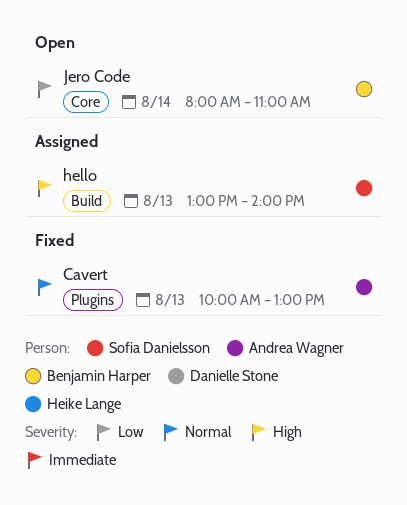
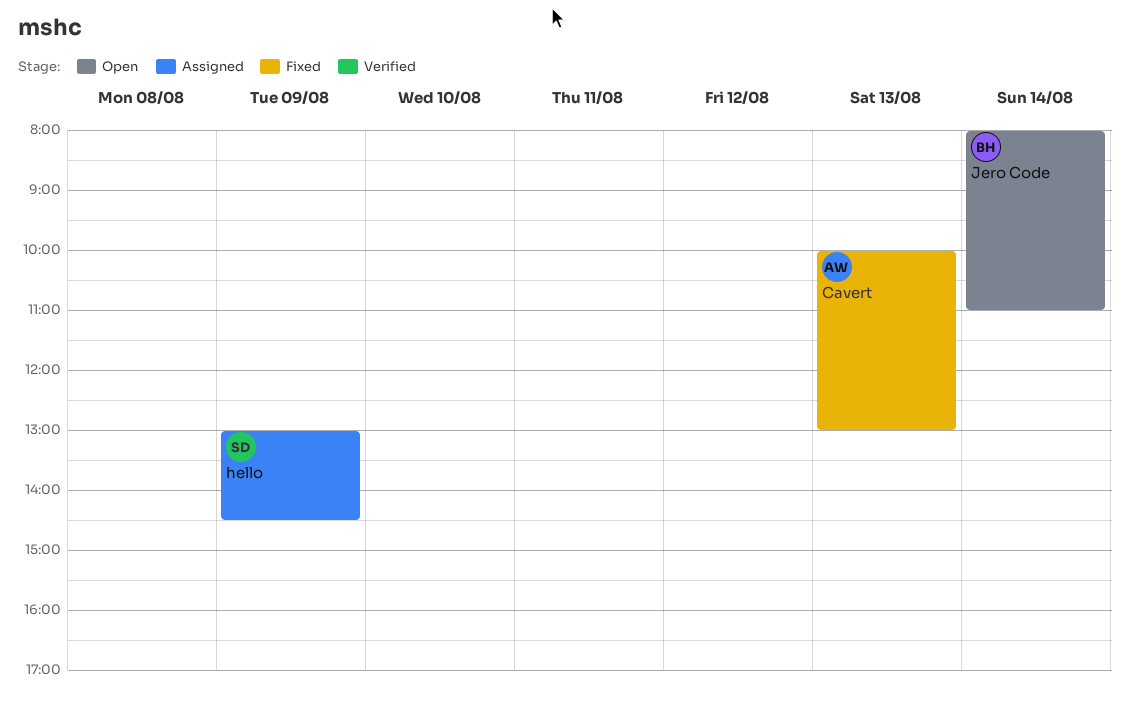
hello, day: Aug 13 -> Aug 9
hello, ends: 14:00 -> 14:30

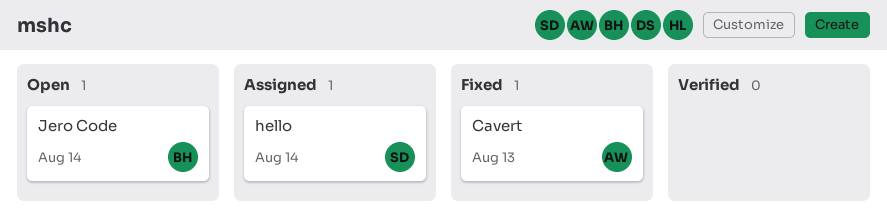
hello, day: Aug 9 -> Aug 14

